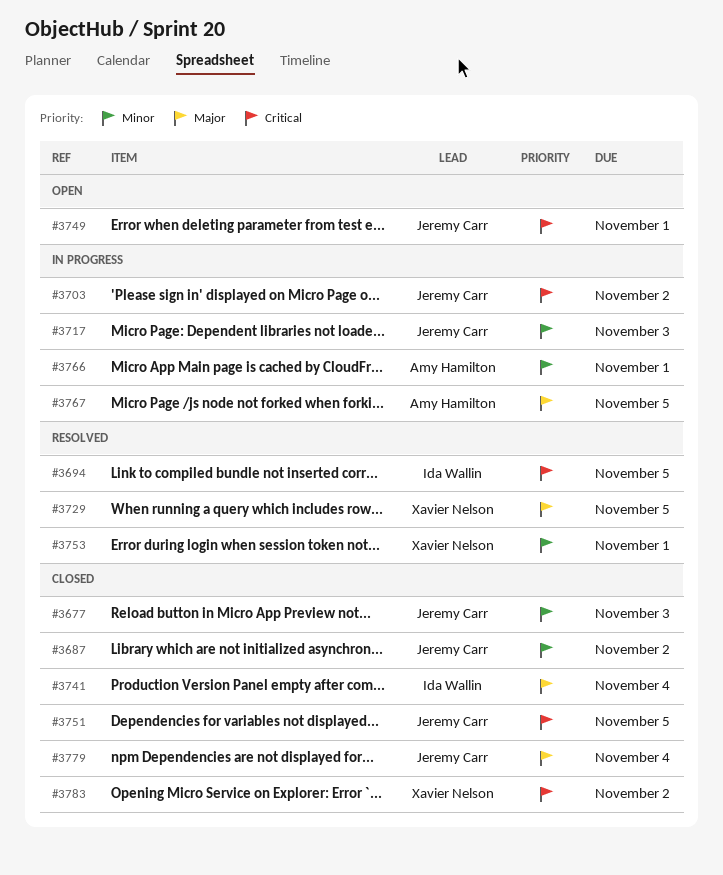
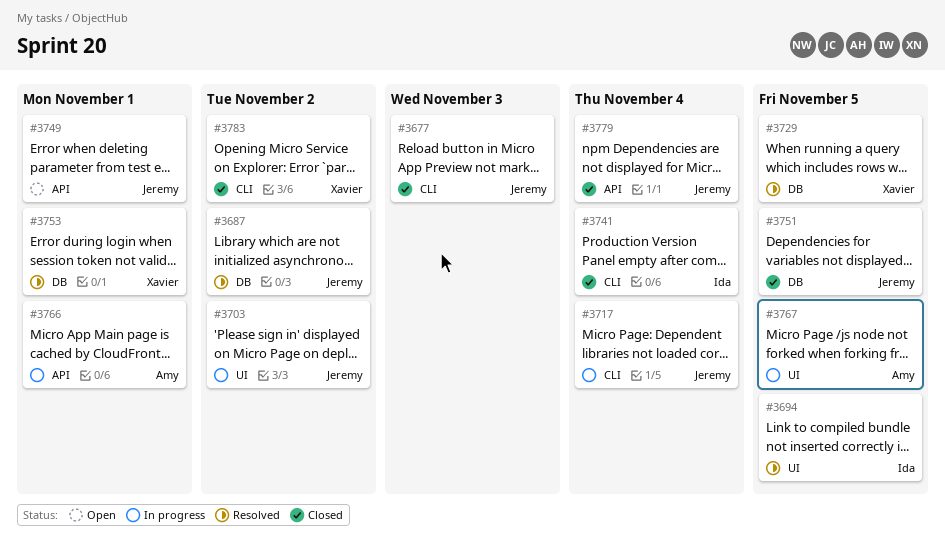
#3687, status: Closed -> Resolved
#3717, due: Nov 3 -> Nov 4

